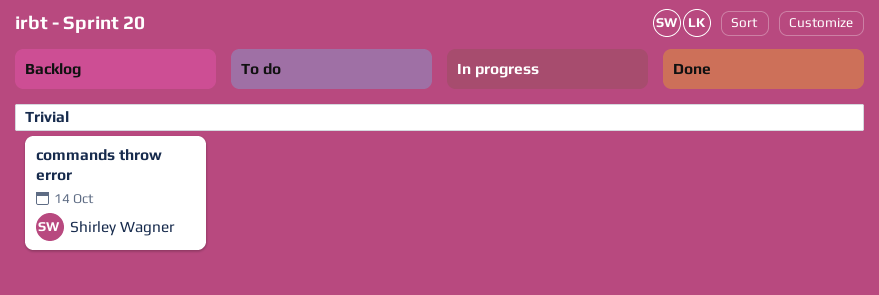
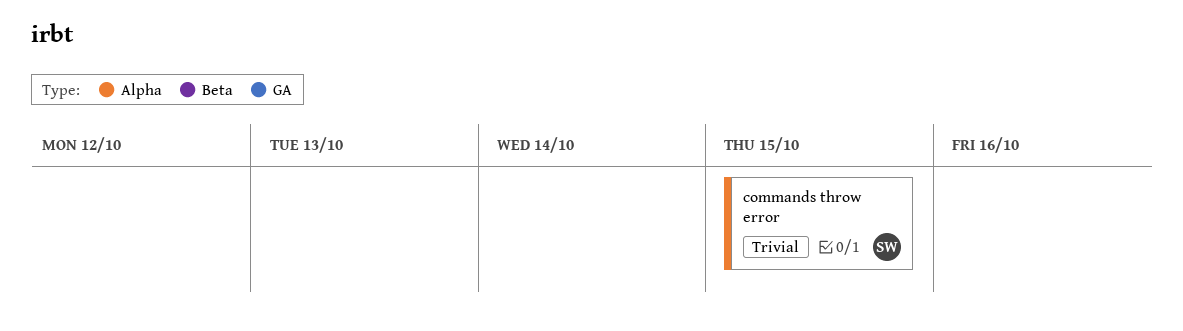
commands throw error, due: Oct 14 -> Oct 15

